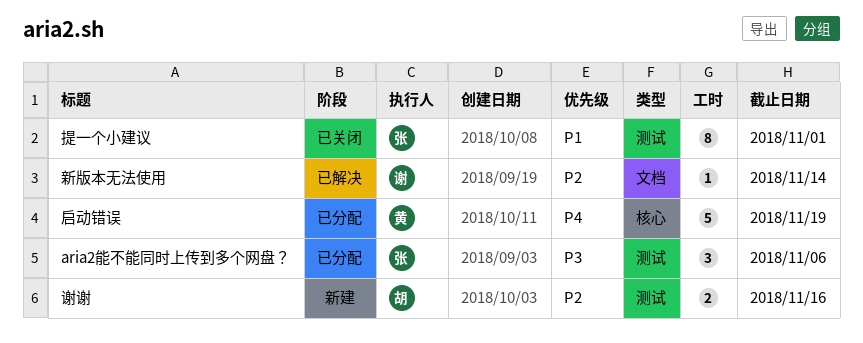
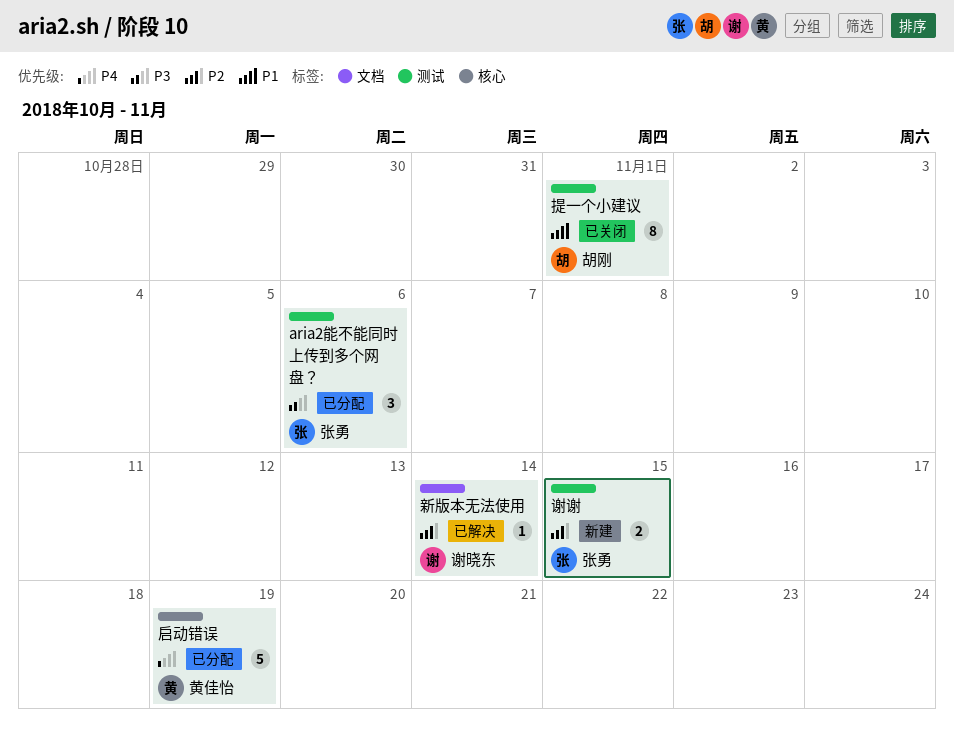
提一个小建议, owner: 张勇 -> 胡刚
谢谢, owner: 胡刚 -> 张勇
谢谢, due: Nov 16 -> Nov 15

